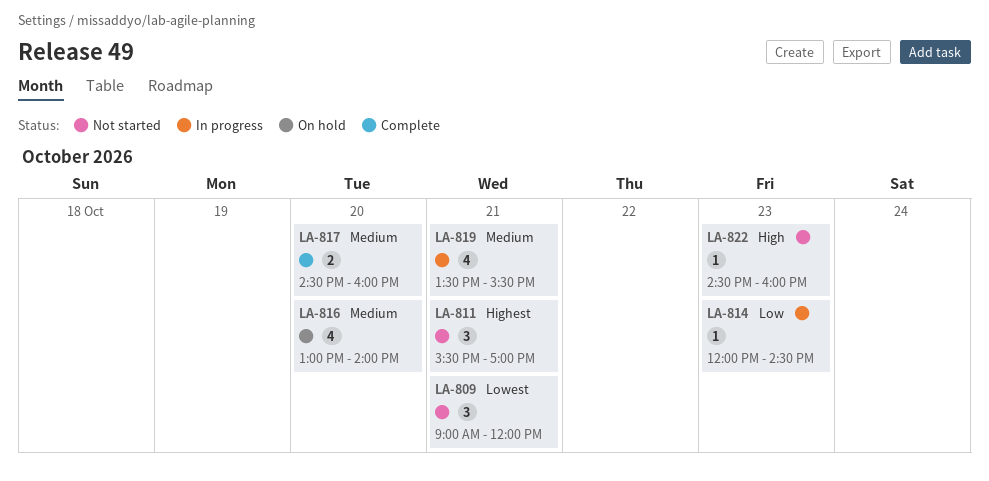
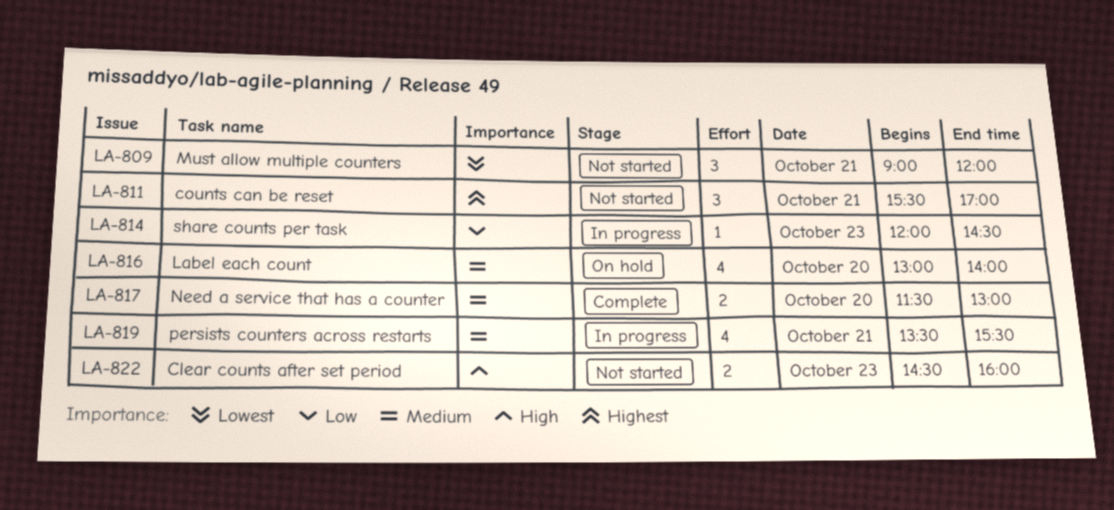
LA-817, begins: 14:30 -> 11:30
LA-817, ends: 16:00 -> 13:00
LA-822, estimate: 1 -> 2

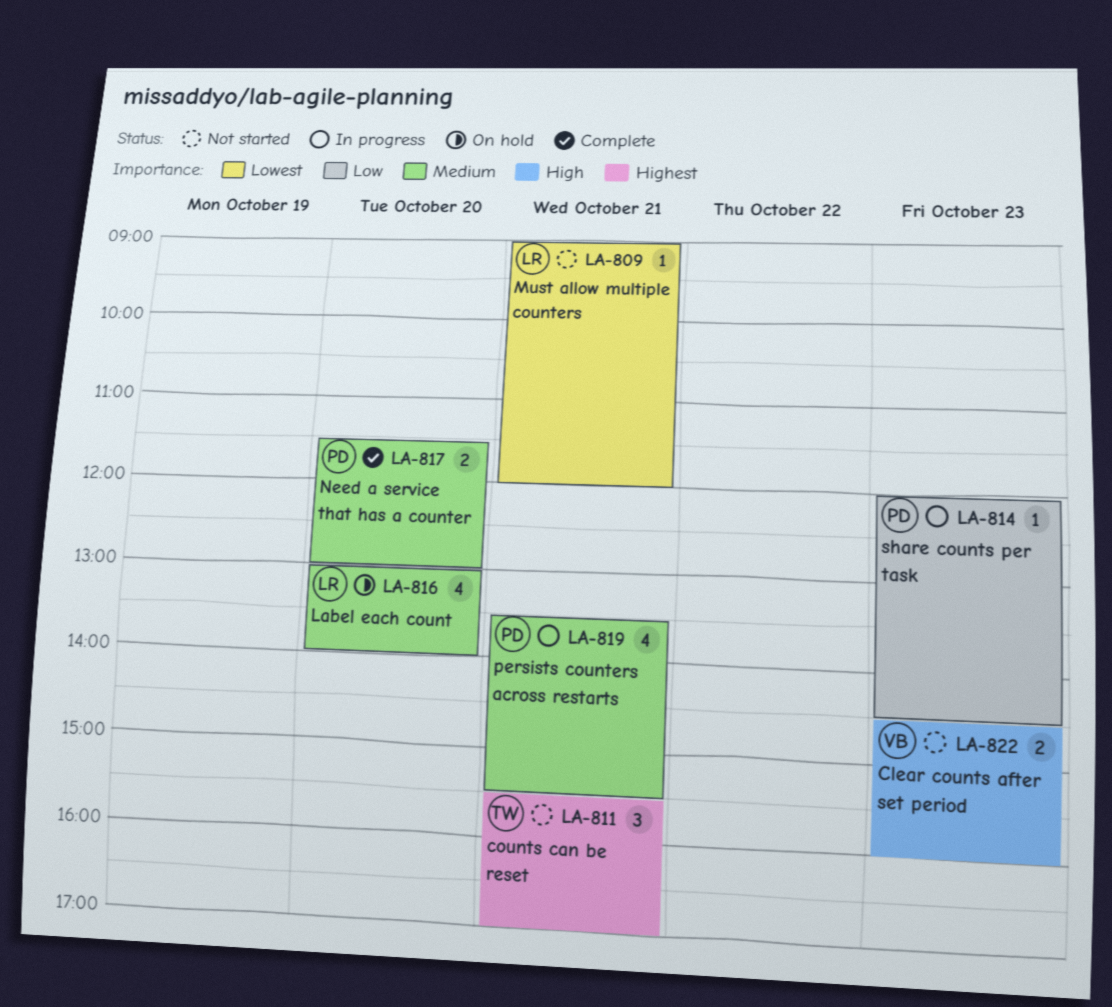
LA-809, estimate: 3 -> 1

